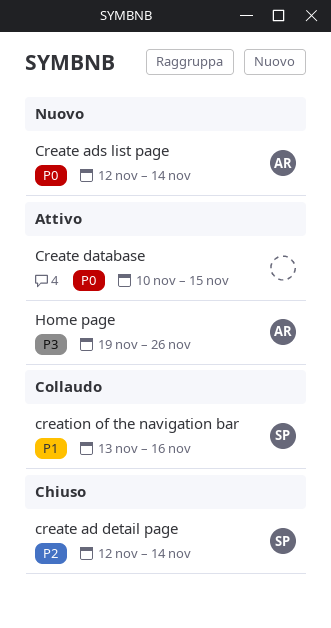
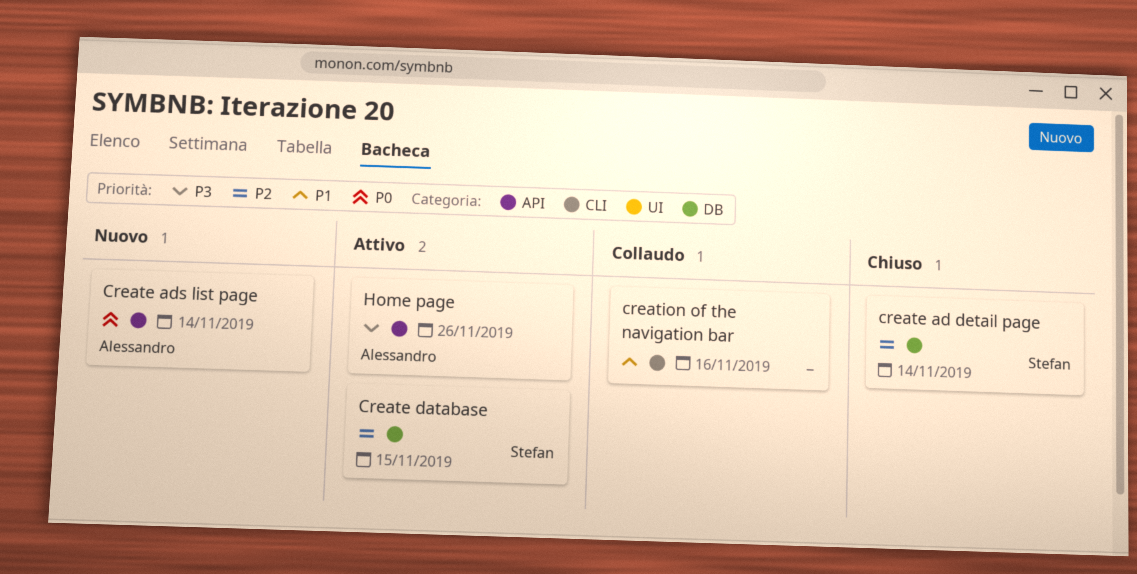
Create database, owner: none -> Stefan
Create database, priority: P0 -> P2
creation of the navigation bar, owner: Stefan -> none

